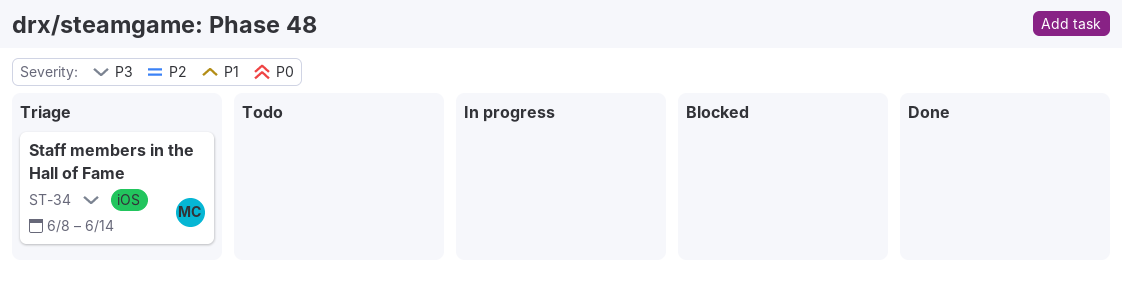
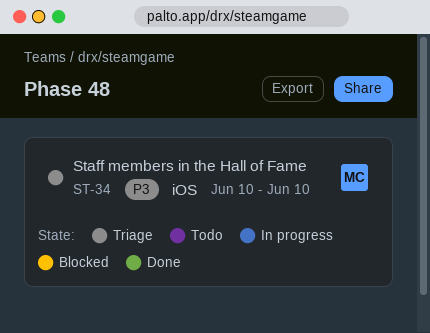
ST-34, start: Jun 8 -> Jun 10
ST-34, due: Jun 14 -> Jun 10

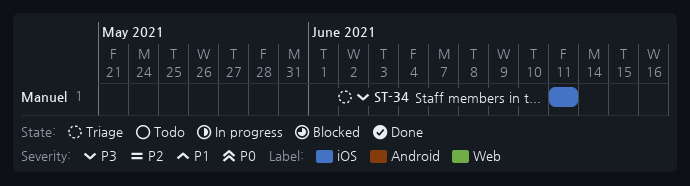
ST-34, start: Jun 10 -> Jun 11
ST-34, due: Jun 10 -> Jun 11

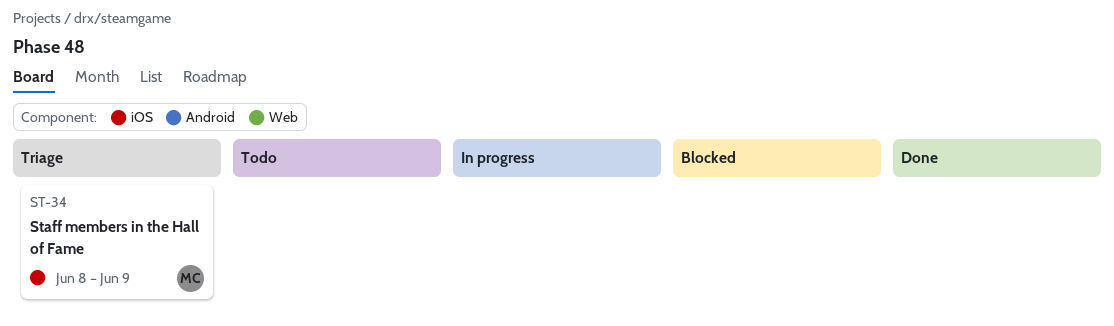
ST-34, start: Jun 11 -> Jun 8
ST-34, due: Jun 11 -> Jun 9

